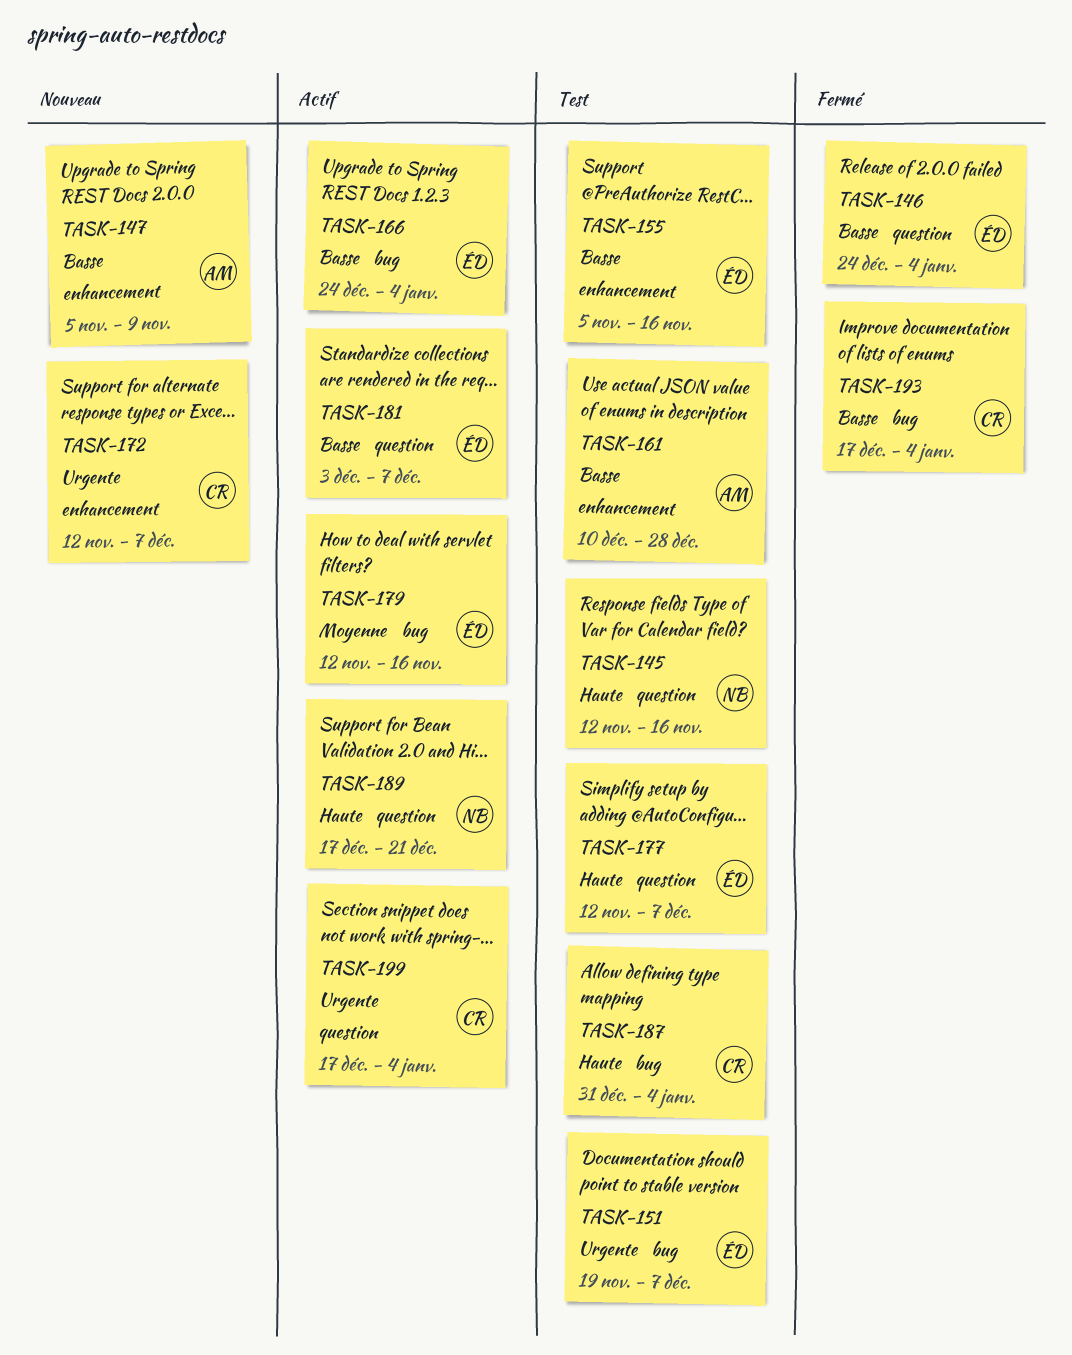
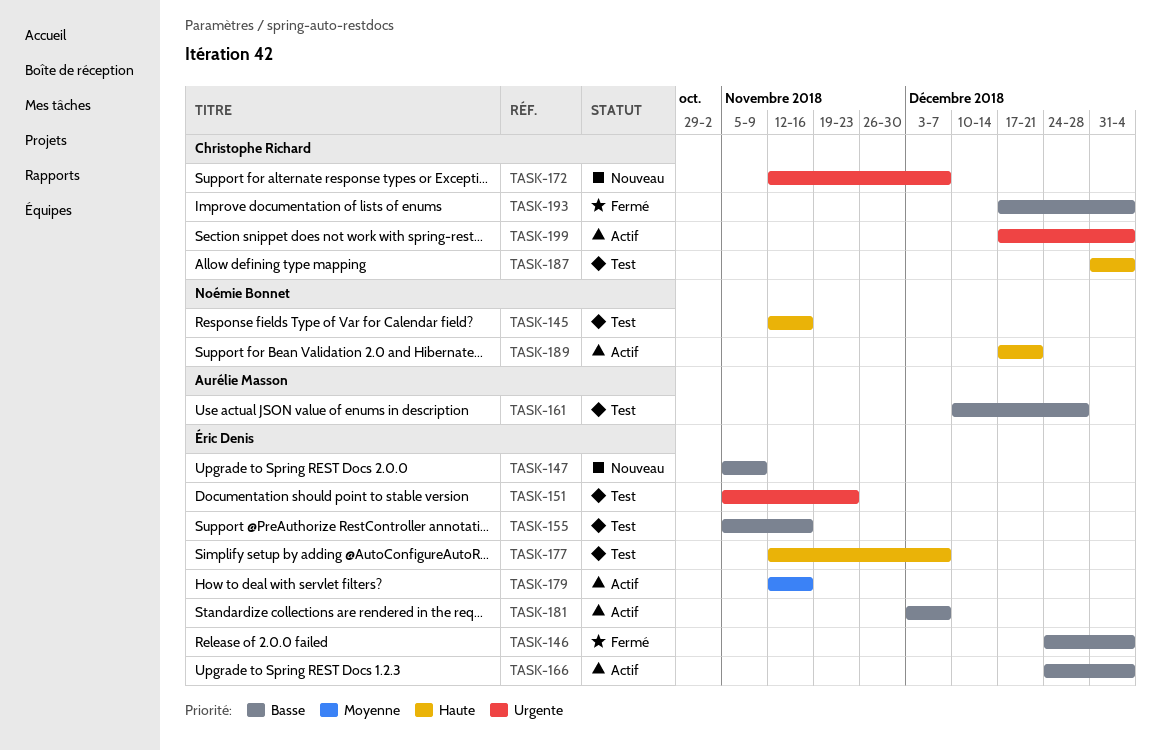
TASK-147, owner: Aurélie Masson -> Éric Denis
TASK-151, start: Nov 19 -> Nov 5
TASK-151, due: Dec 7 -> Nov 23

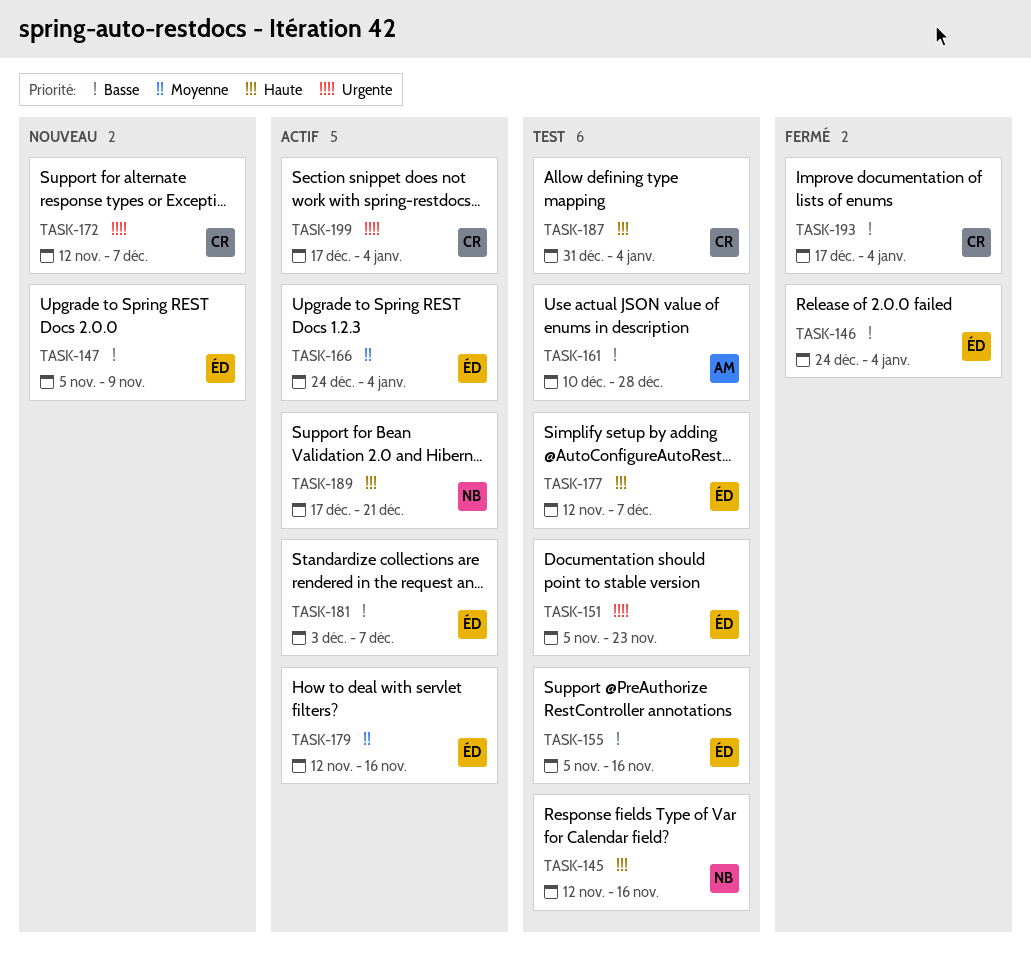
TASK-166, priority: Basse -> Moyenne

